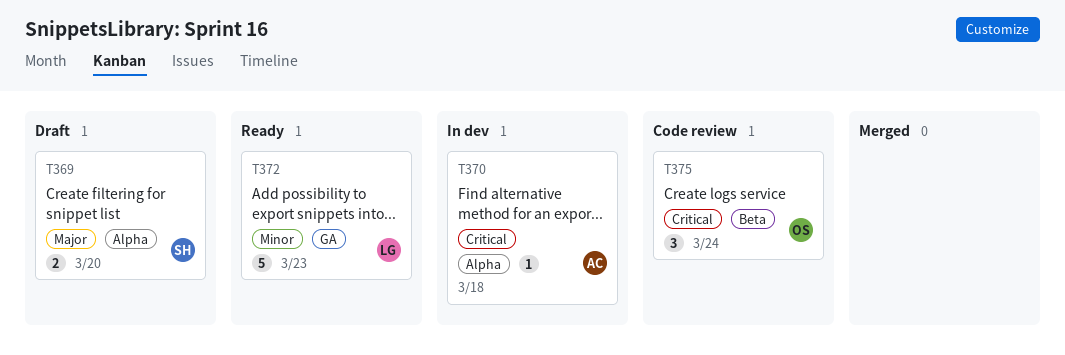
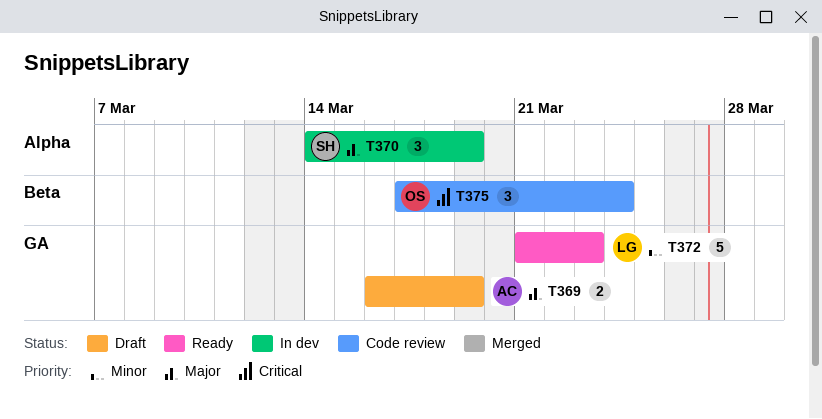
T369, owner: SH -> AC
T369, label: Alpha -> GA
T369, due: Mar 20 -> Mar 19
T370, owner: AC -> SH
T370, priority: Critical -> Major
T370, estimate: 1 -> 3
T370, due: Mar 18 -> Mar 19

